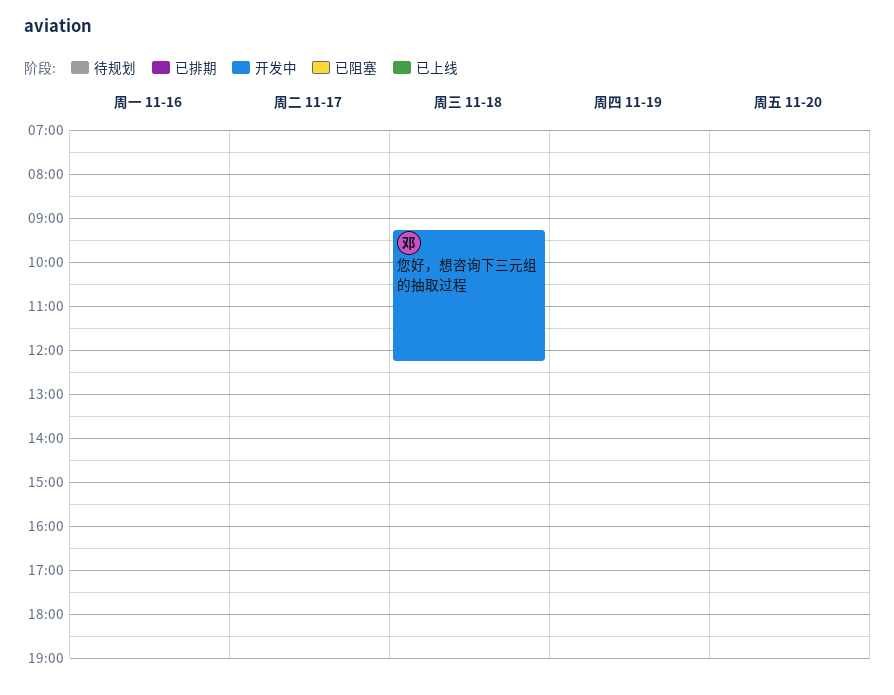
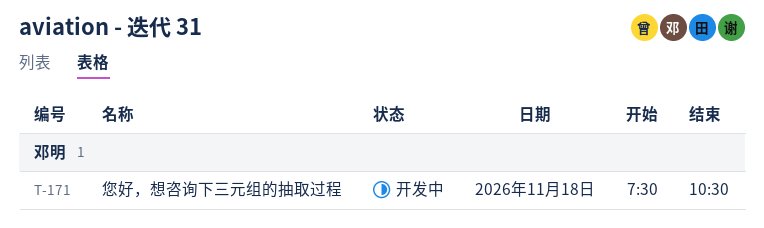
您好，想咨询下三元组的抽取过程, begins: 09:15 -> 07:30
您好，想咨询下三元组的抽取过程, ends: 12:15 -> 10:30

